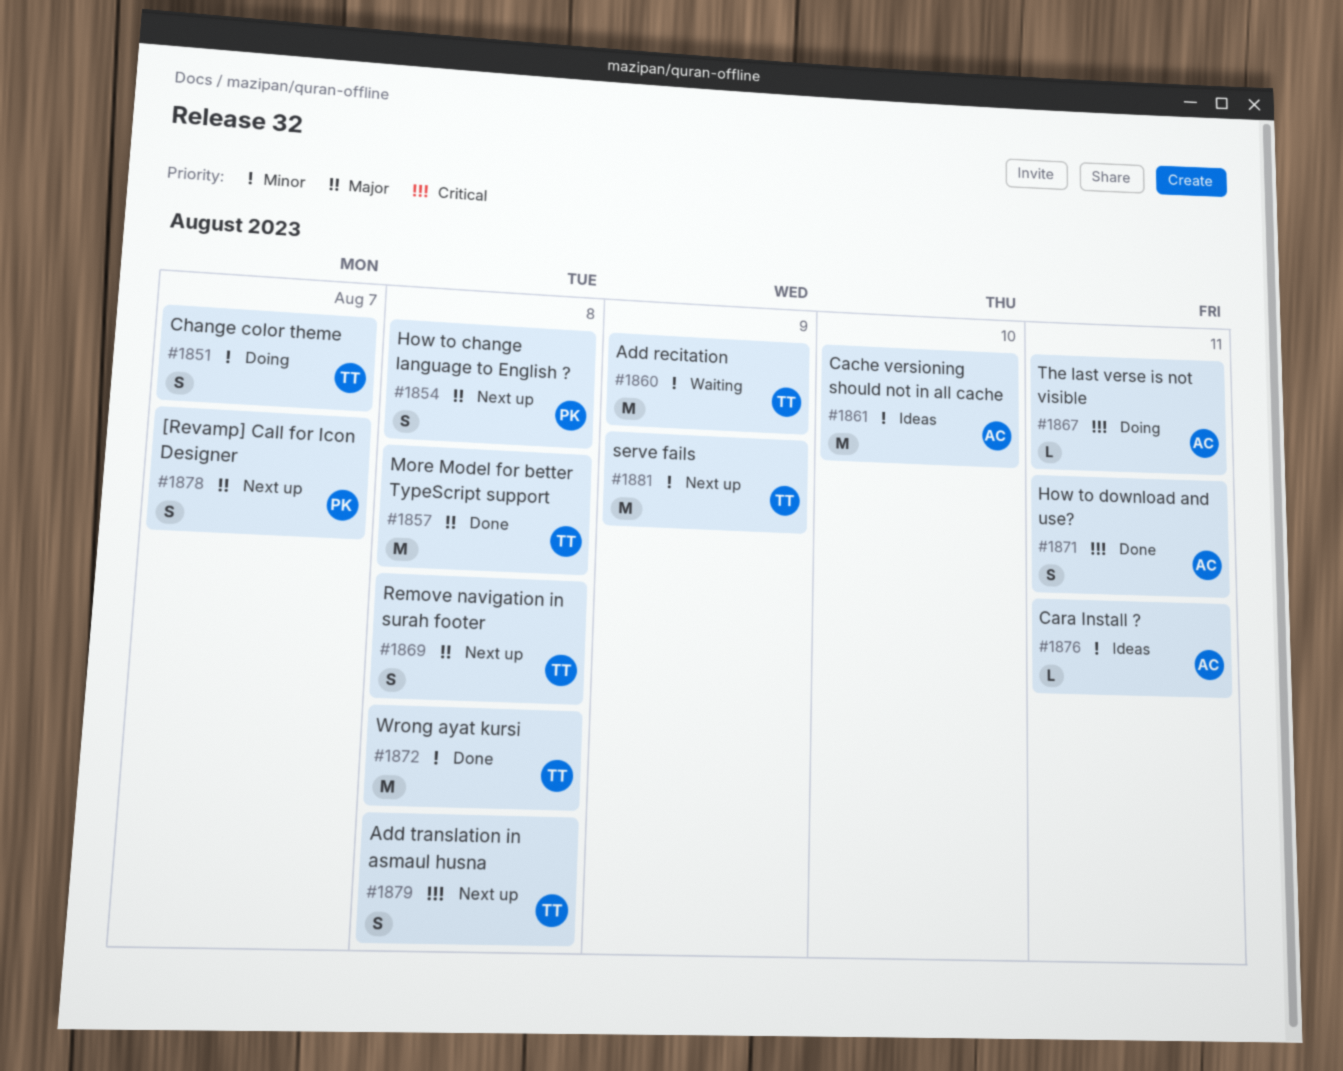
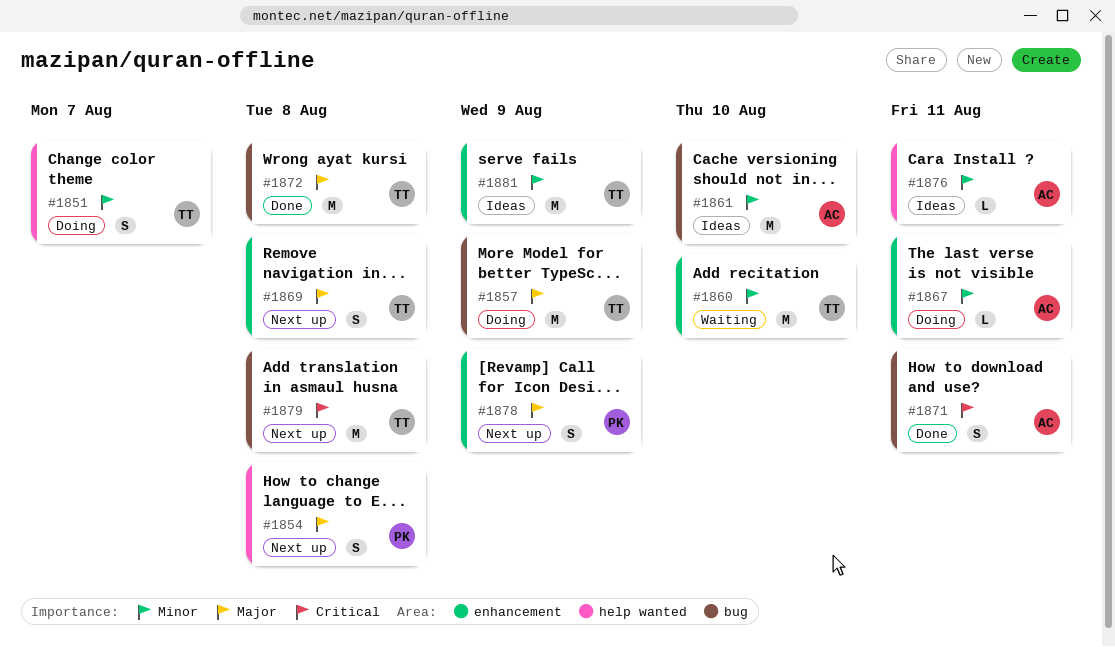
#1857, status: Done -> Doing
#1857, due: Aug 8 -> Aug 9
#1860, due: Aug 9 -> Aug 10
#1867, priority: Critical -> Minor
#1872, priority: Minor -> Major
#1878, due: Aug 7 -> Aug 9
#1879, estimate: S -> M
#1881, status: Next up -> Ideas

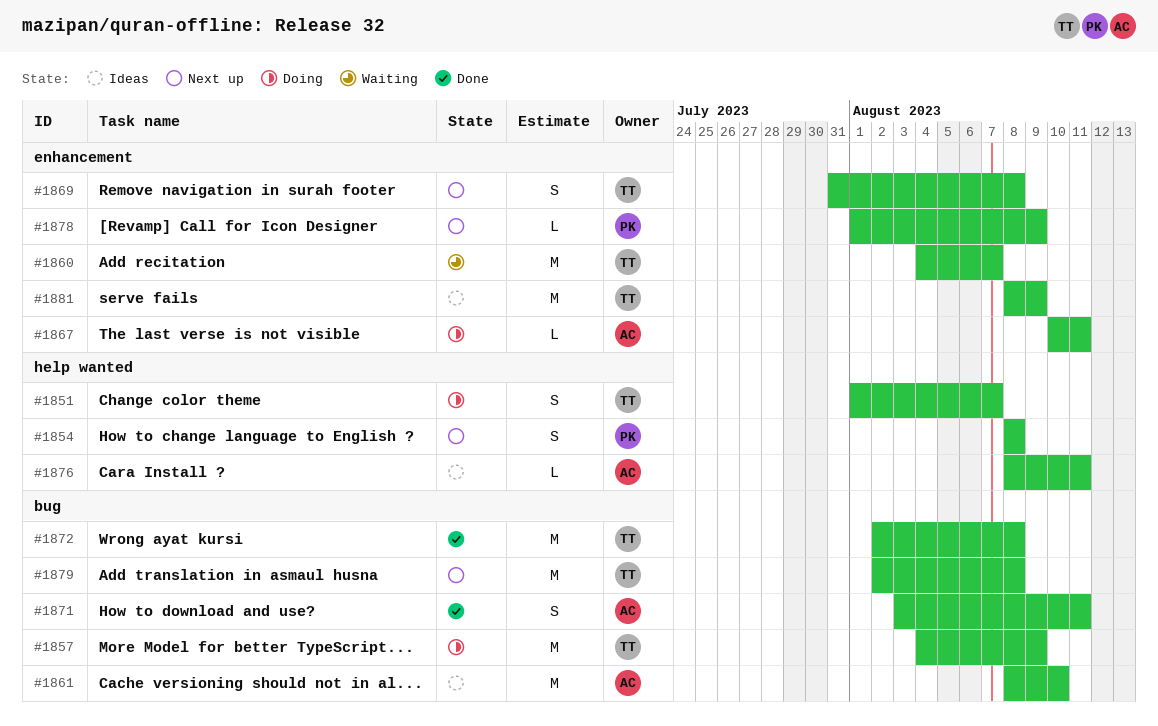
#1860, due: Aug 10 -> Aug 7
#1878, estimate: S -> L

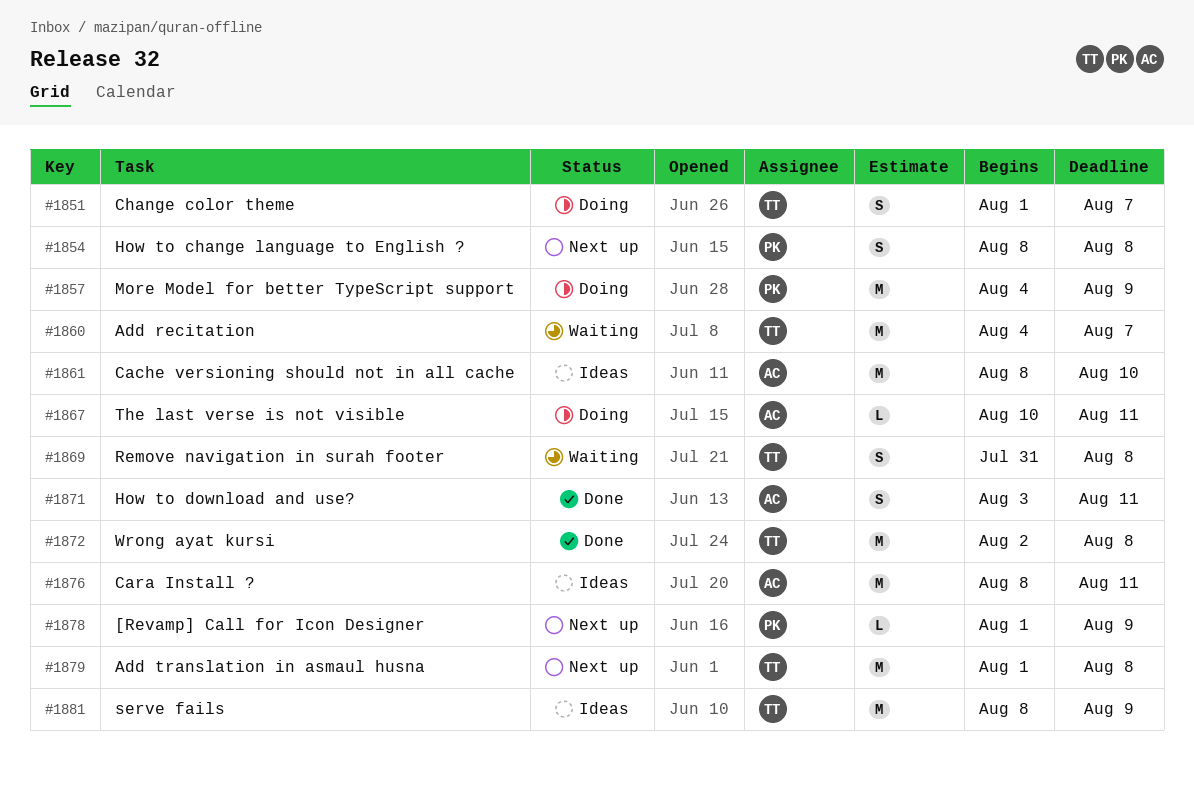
#1857, owner: TT -> PK
#1869, status: Next up -> Waiting
#1876, estimate: L -> M
#1879, start: Aug 2 -> Aug 1

